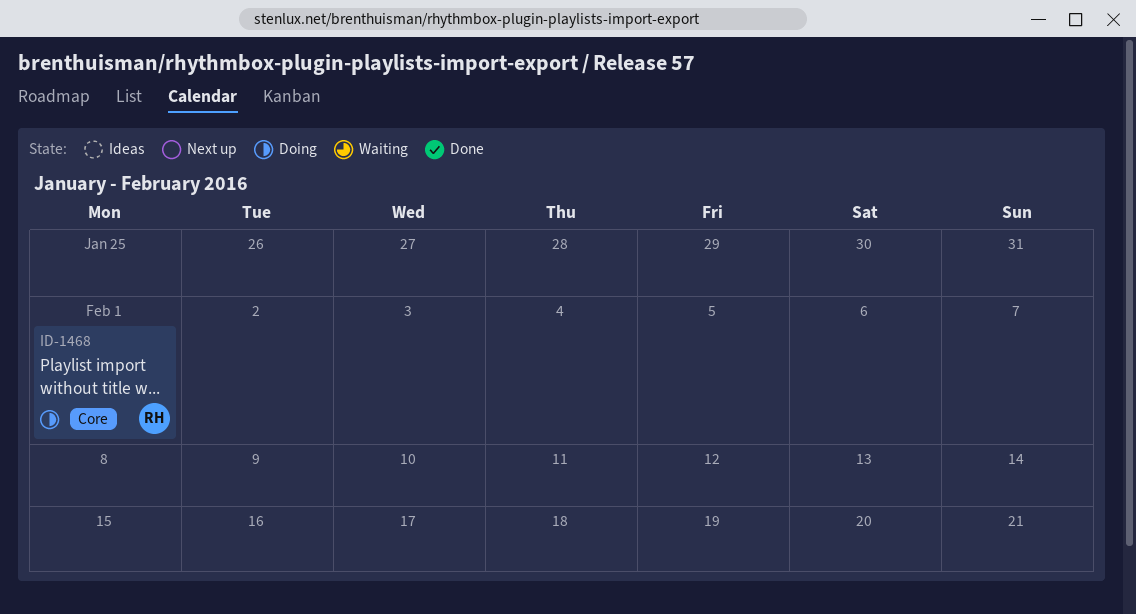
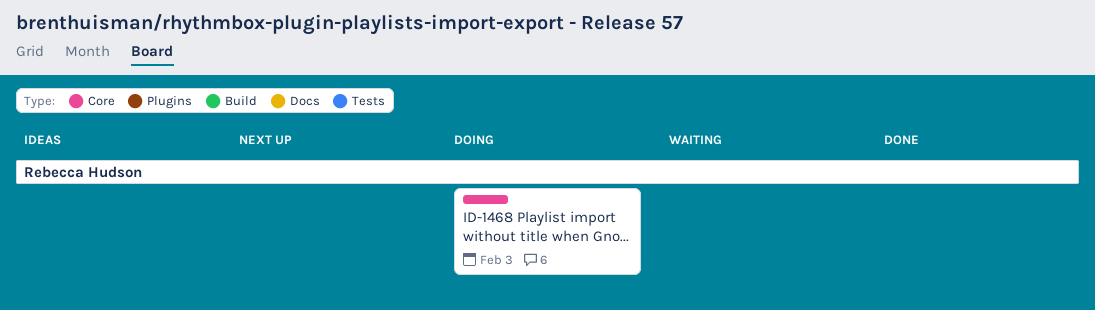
ID-1468, due: Feb 1 -> Feb 3

